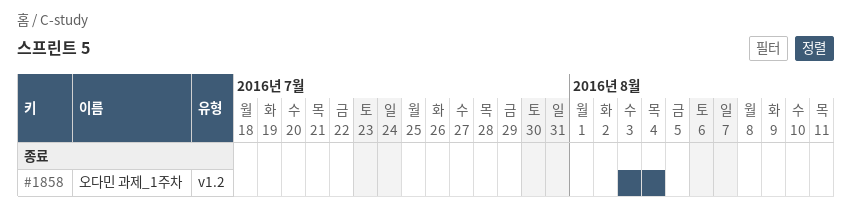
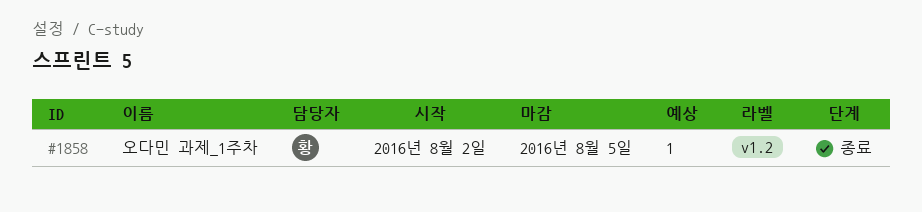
#1858, start: Aug 3 -> Aug 2
#1858, due: Aug 4 -> Aug 5

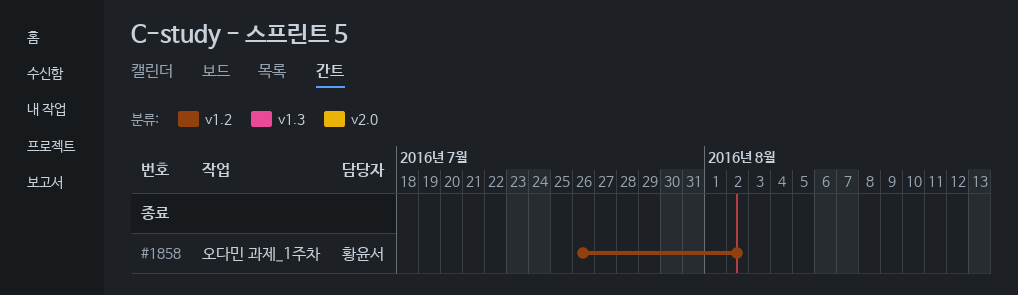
#1858, start: Aug 2 -> Jul 26
#1858, due: Aug 5 -> Aug 2

